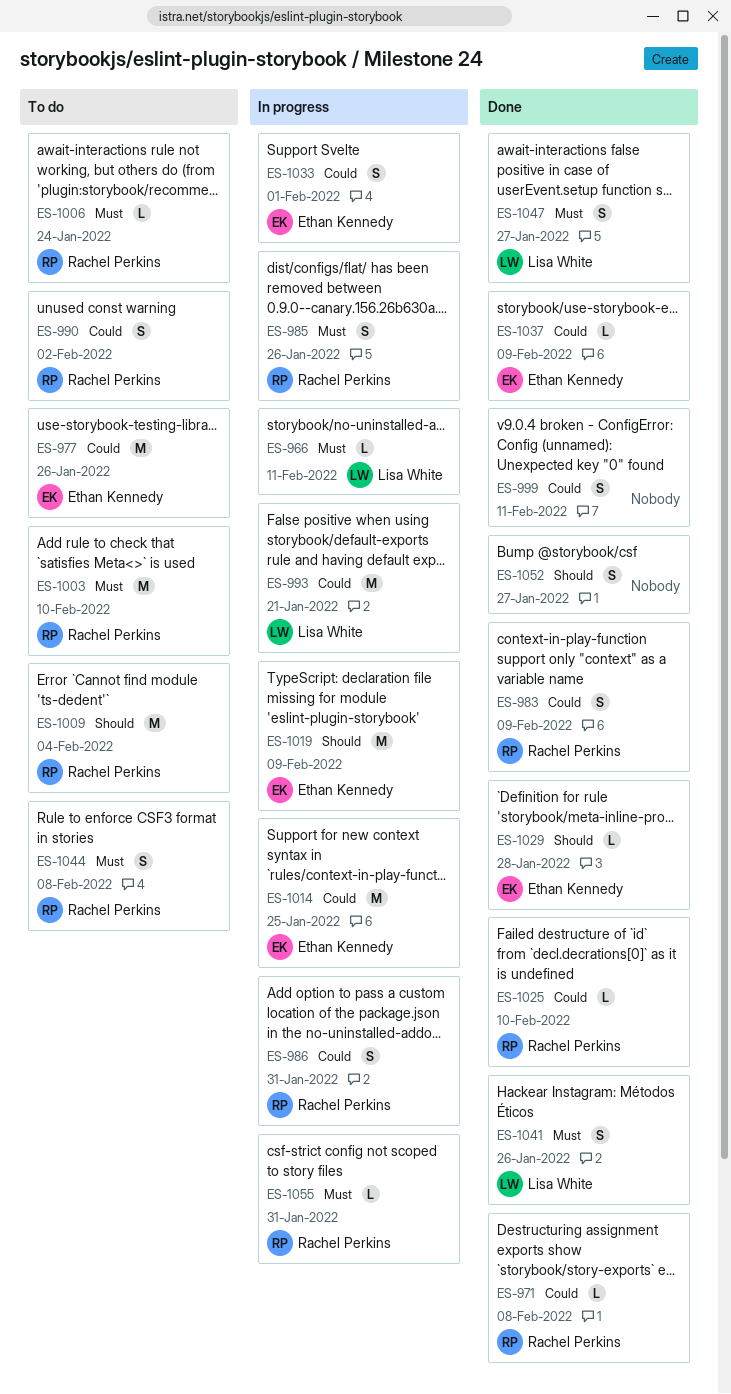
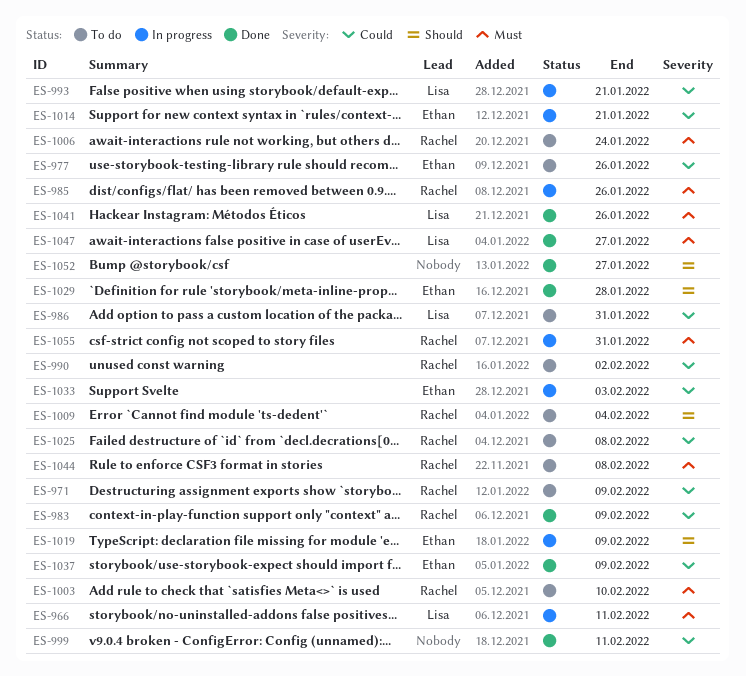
ES-971, status: Done -> To do
ES-971, due: Feb 8 -> Feb 9
ES-986, status: In progress -> To do
ES-986, owner: Rachel Perkins -> Lisa White
ES-1014, due: Jan 25 -> Jan 21
ES-1025, status: Done -> To do
ES-1025, due: Feb 10 -> Feb 8
ES-1033, due: Feb 1 -> Feb 3

